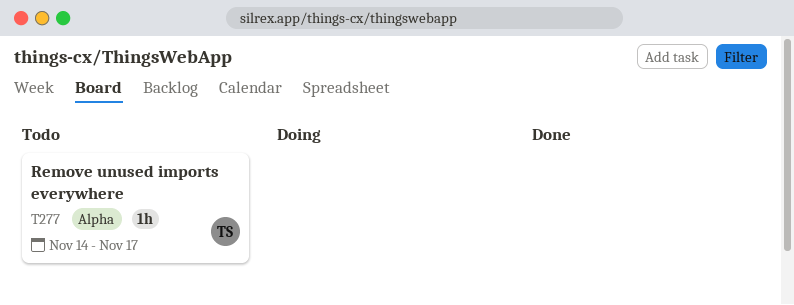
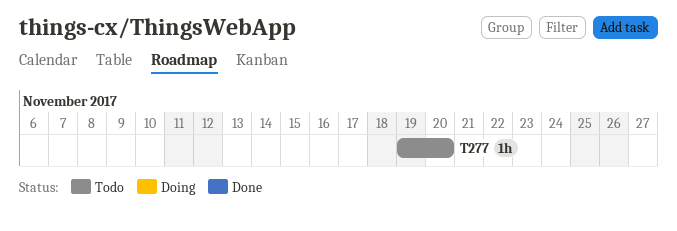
T277, start: Nov 14 -> Nov 19
T277, due: Nov 17 -> Nov 20

